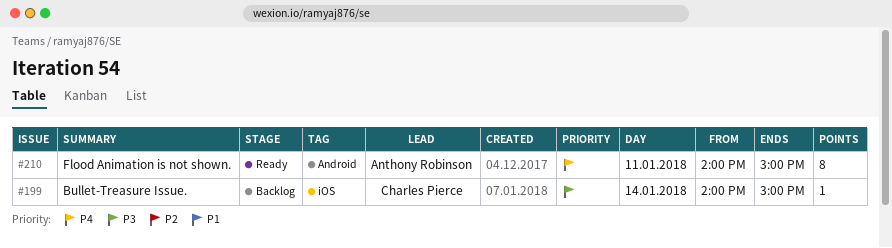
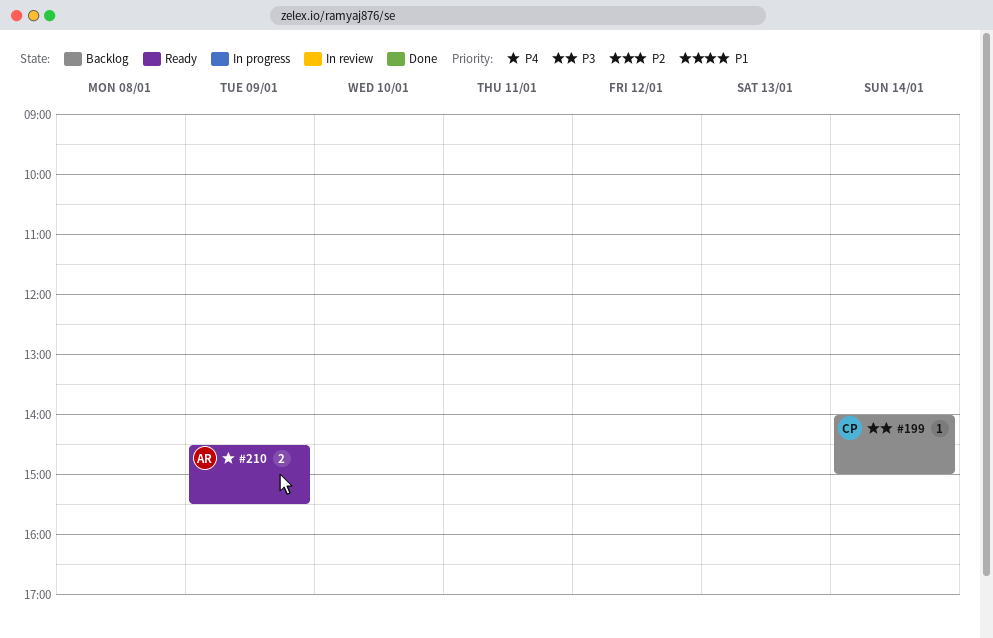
#210, estimate: 8 -> 2
#210, day: Jan 11 -> Jan 9
#210, begins: 14:00 -> 14:30
#210, ends: 15:00 -> 15:30

